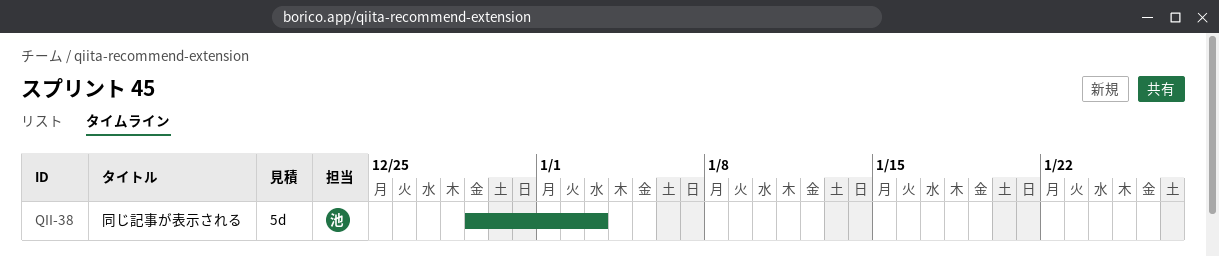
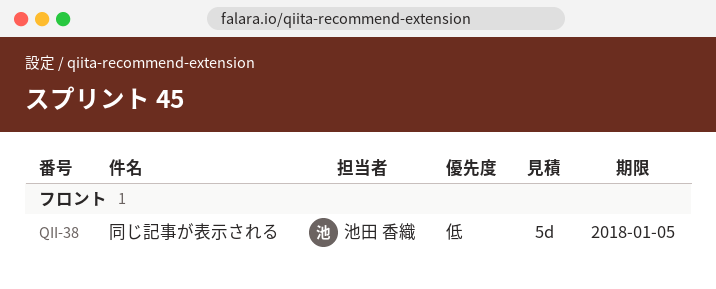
QII-38, due: Jan 3 -> Jan 5

